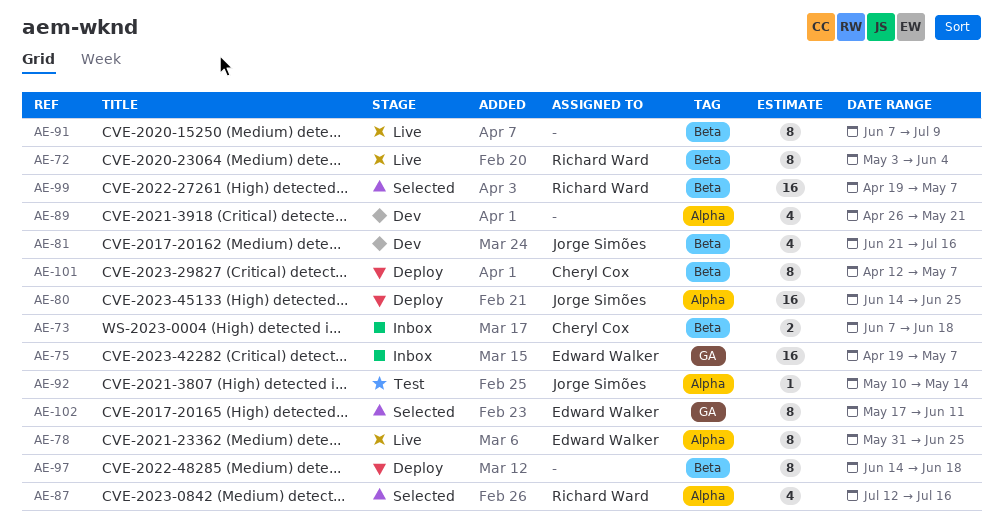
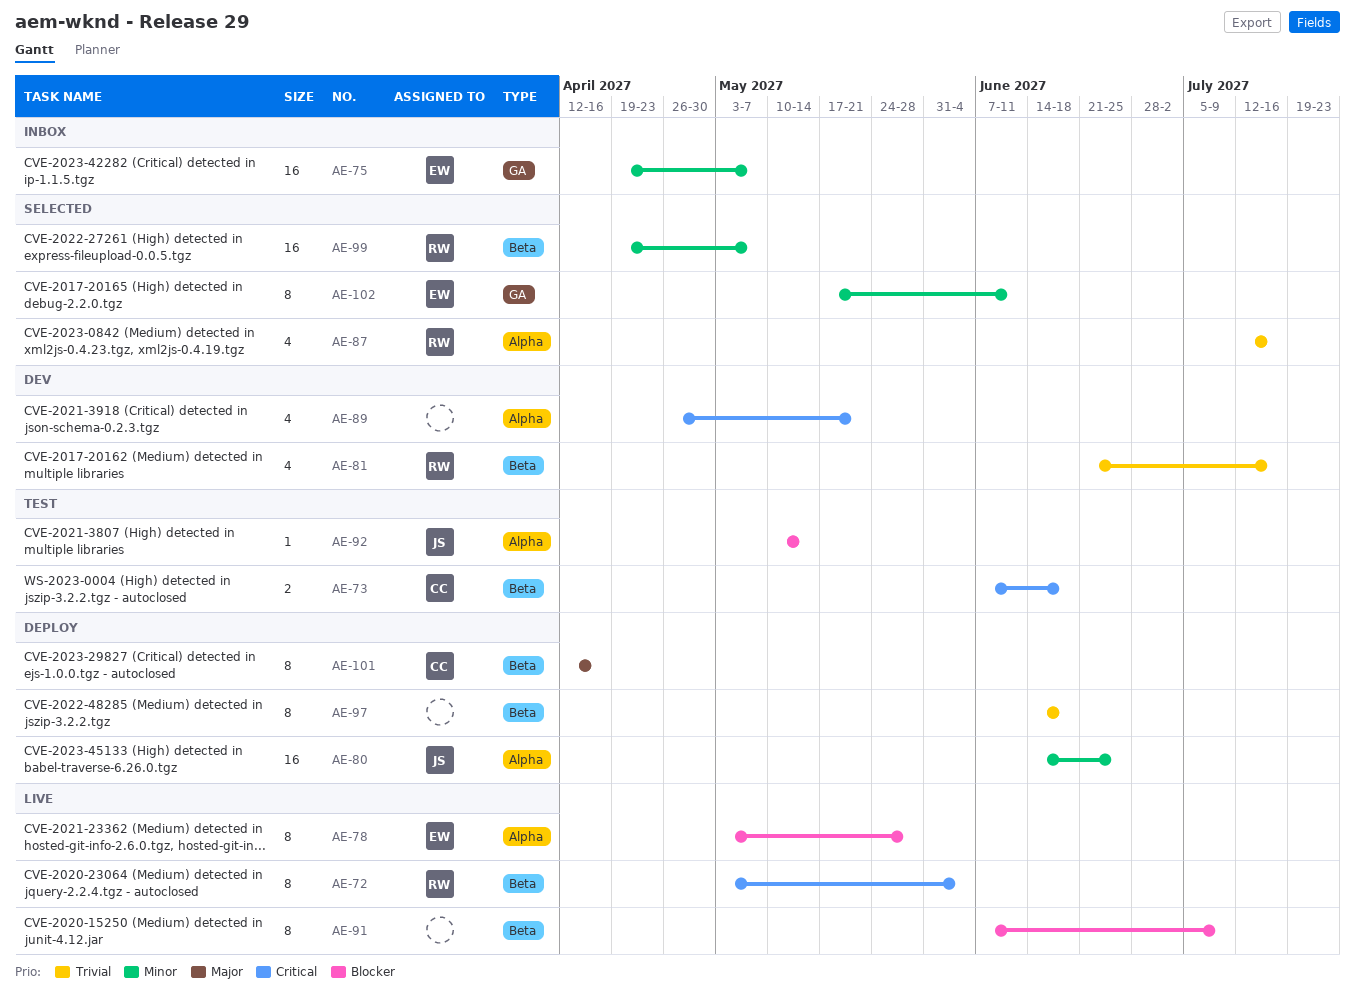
AE-73, status: Inbox -> Test
AE-78, start: May 31 -> May 3
AE-78, due: Jun 25 -> May 28
AE-81, owner: Jorge Simões -> Richard Ward
AE-101, due: May 7 -> Apr 16

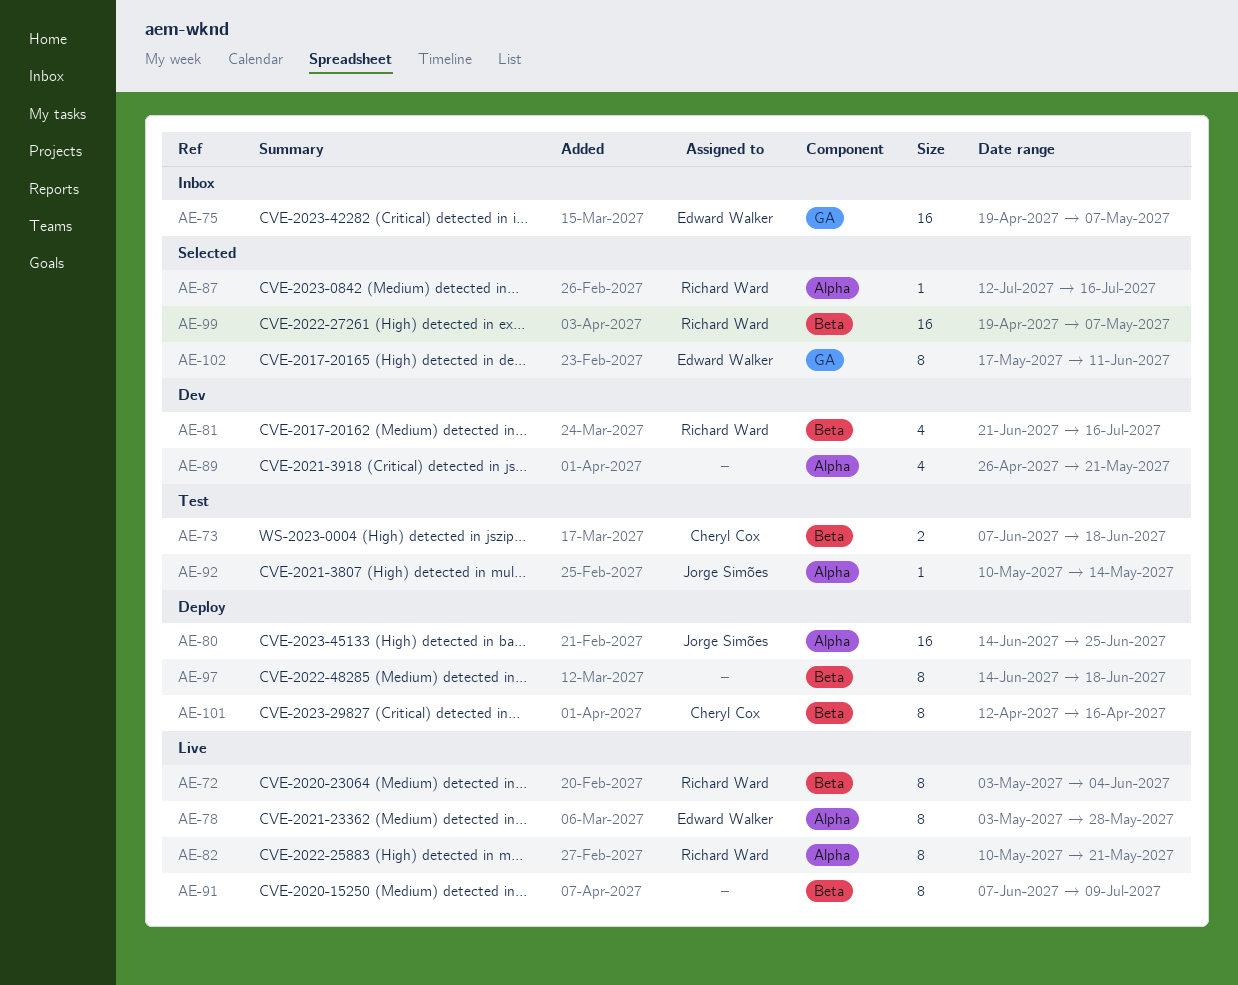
AE-82: none -> present
AE-87, estimate: 4 -> 1

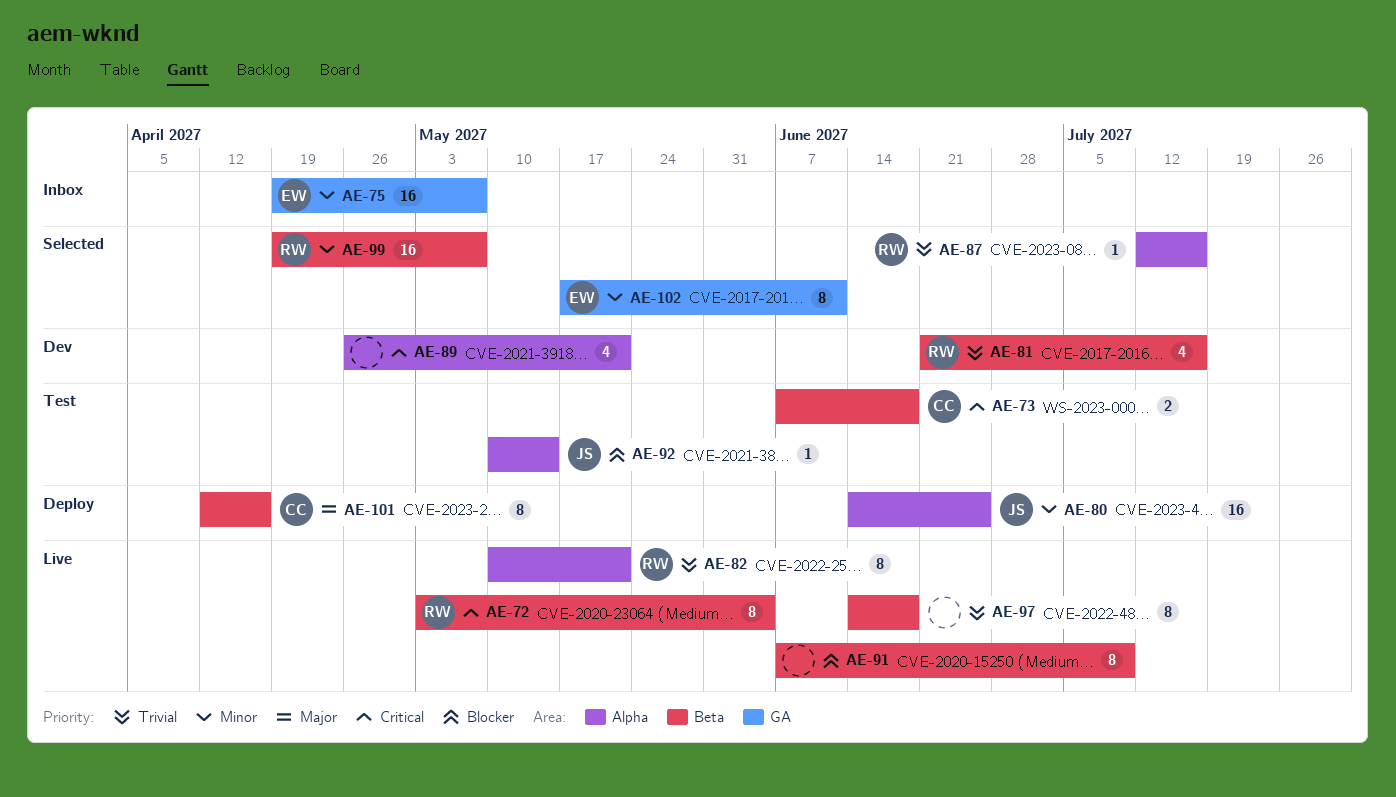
AE-78: present -> none
AE-97, status: Deploy -> Live

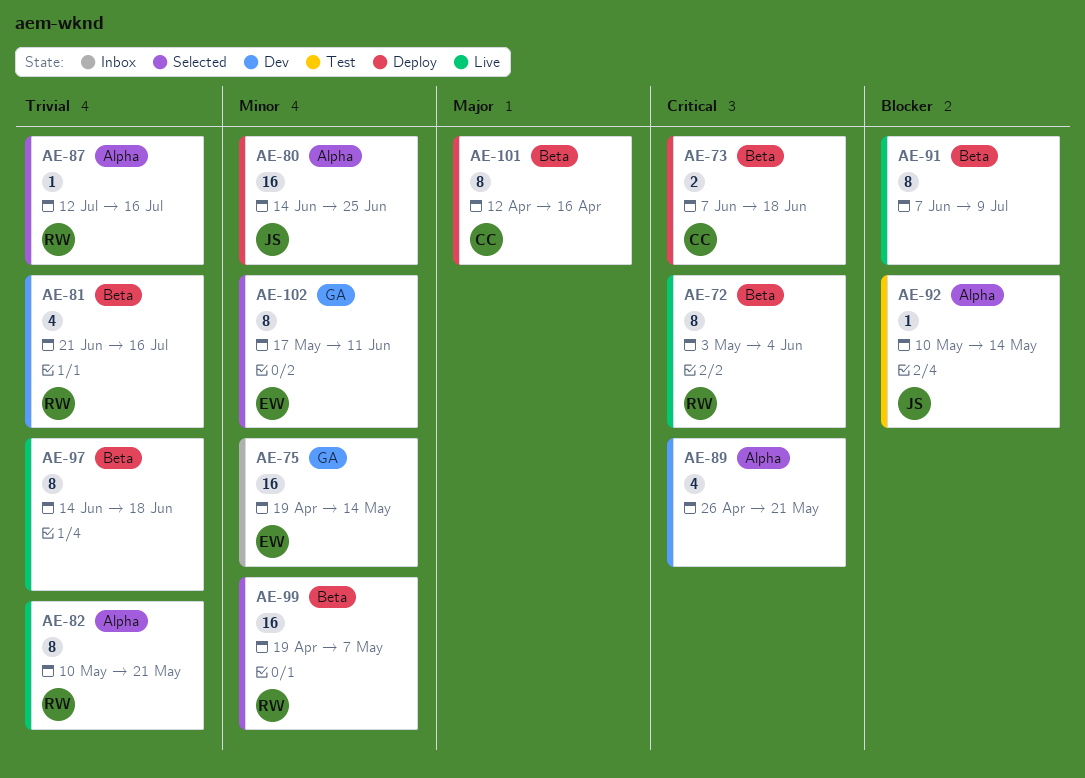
AE-73, status: Test -> Deploy
AE-75, due: May 7 -> May 14

